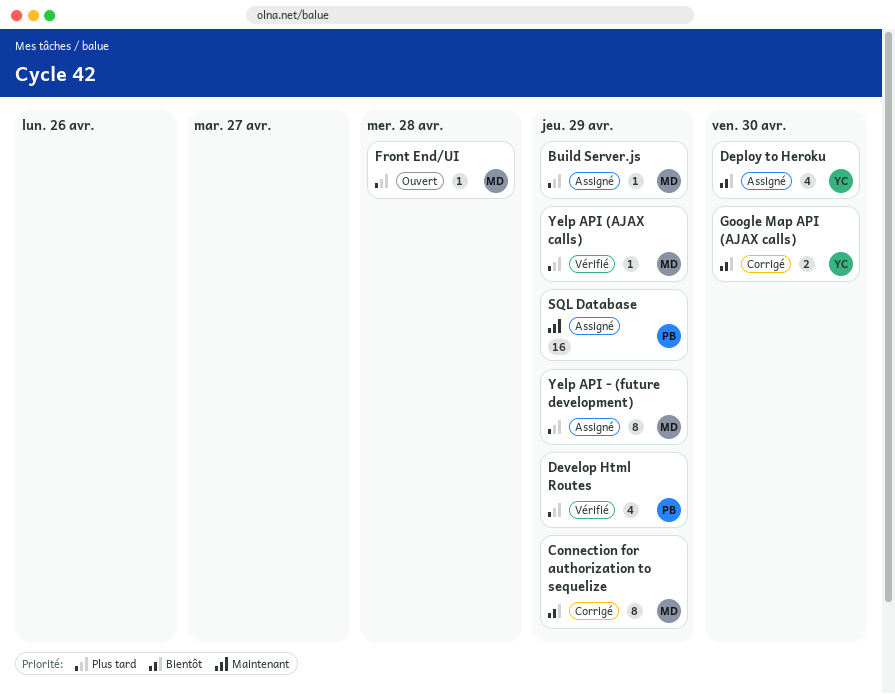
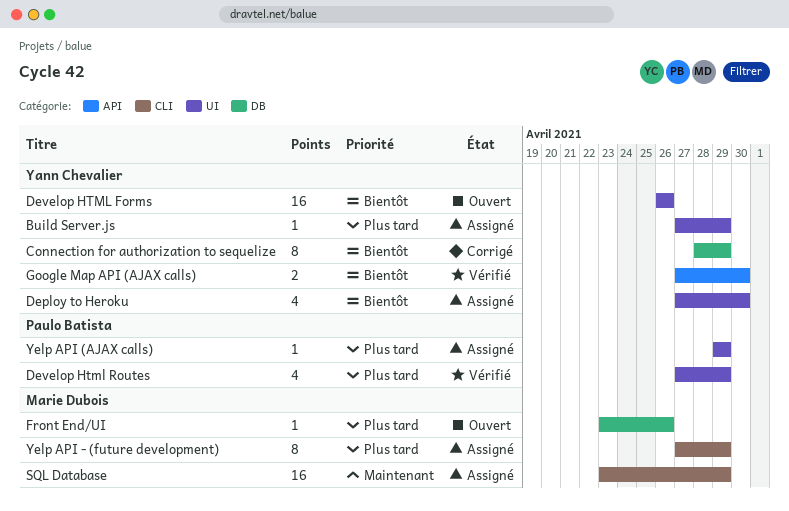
Build Server.js, owner: Marie Dubois -> Yann Chevalier
Connection for authorization to sequelize, owner: Marie Dubois -> Yann Chevalier
Develop HTML Forms: none -> present
Front End/UI, due: Apr 28 -> Apr 26
Google Map API (AJAX calls), status: Corrigé -> Vérifié
SQL Database, owner: Paulo Batista -> Marie Dubois
Yelp API (AJAX calls), status: Vérifié -> Assigné
Yelp API (AJAX calls), owner: Marie Dubois -> Paulo Batista

